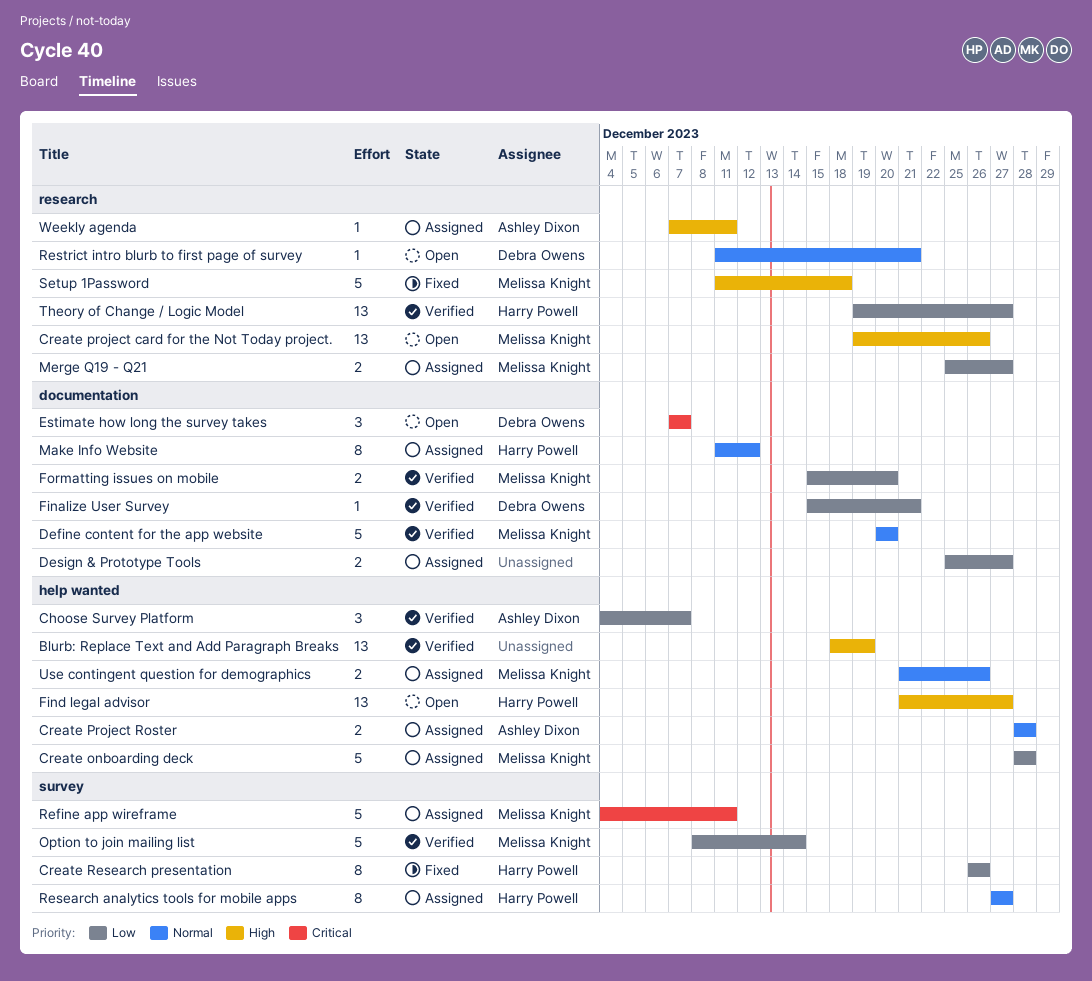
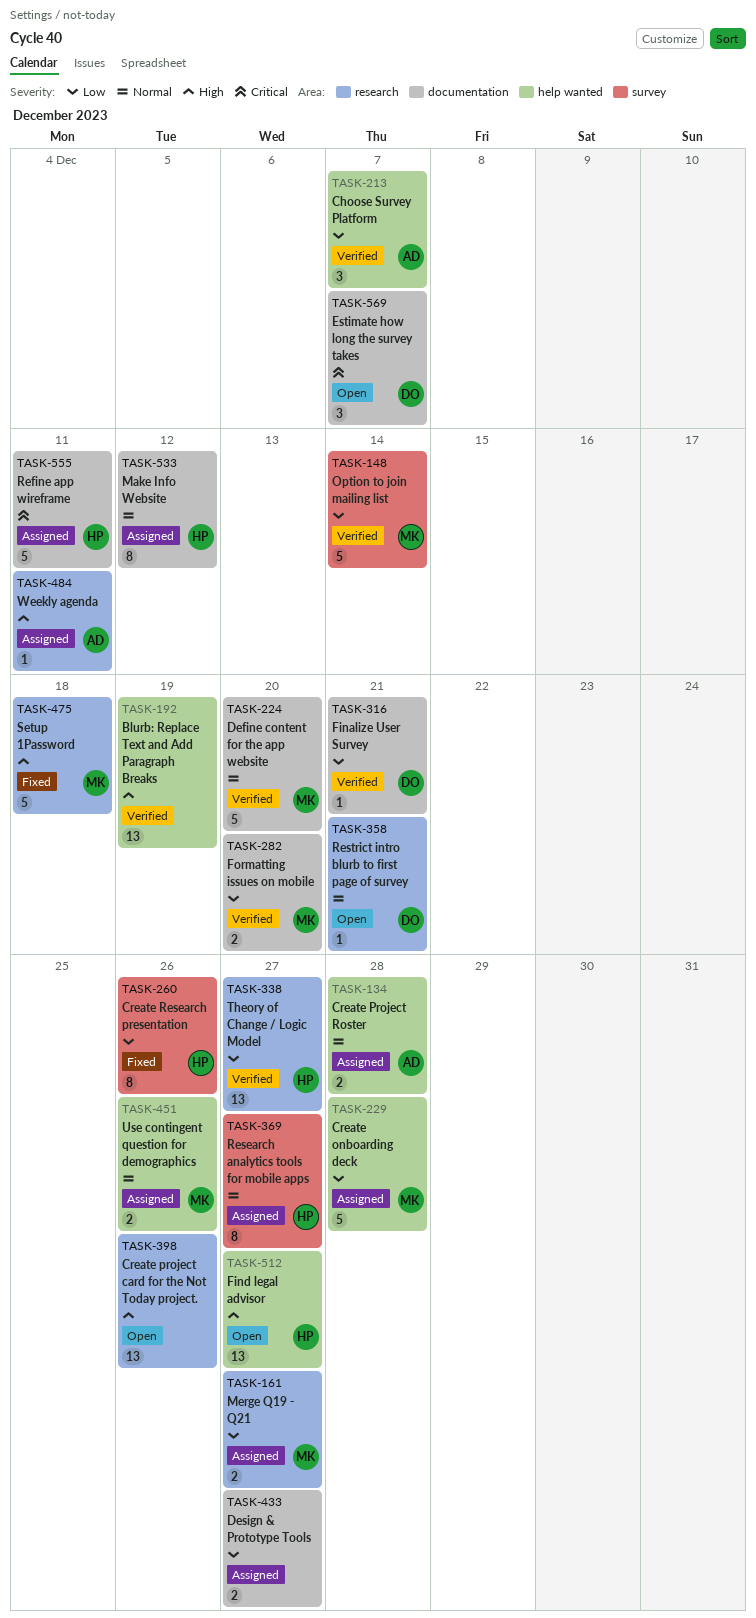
Create project card for the Not Today project., owner: Melissa Knight -> none
Refine app wireframe, owner: Melissa Knight -> Harry Powell
Refine app wireframe, label: survey -> documentation

